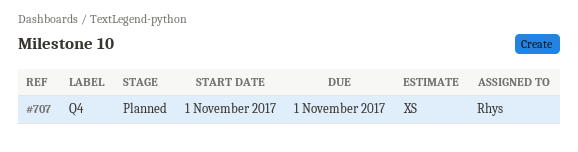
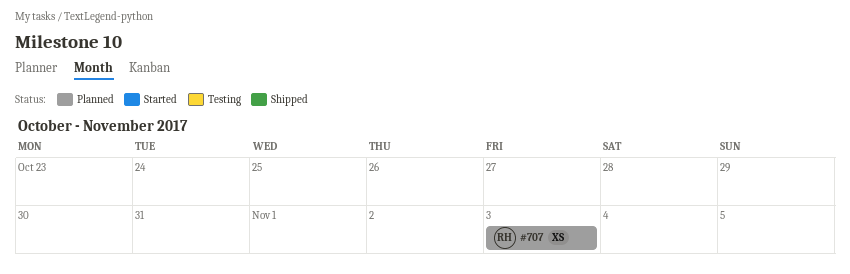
#707, start: Nov 1 -> Nov 3
#707, due: Nov 1 -> Nov 3

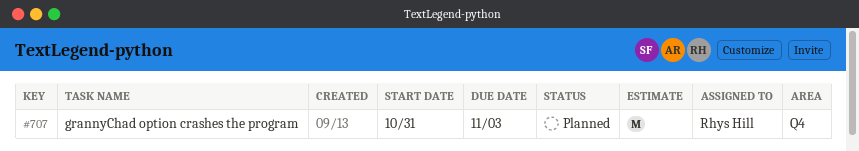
#707, estimate: XS -> M
#707, start: Nov 3 -> Oct 31

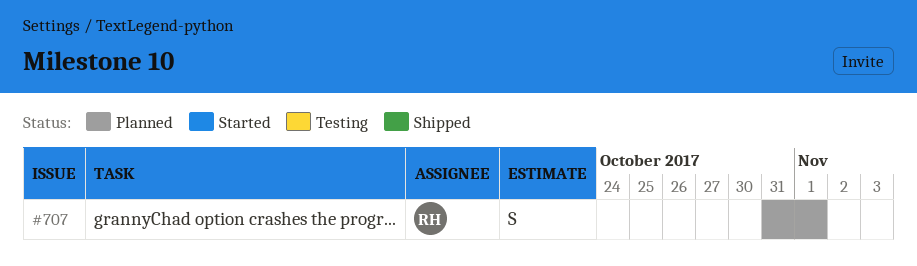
#707, estimate: M -> S
#707, due: Nov 3 -> Nov 1

